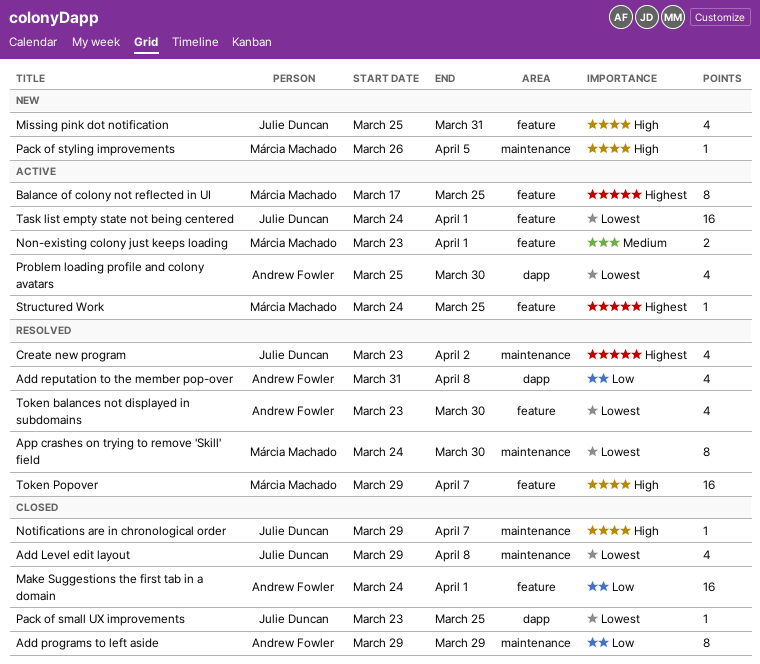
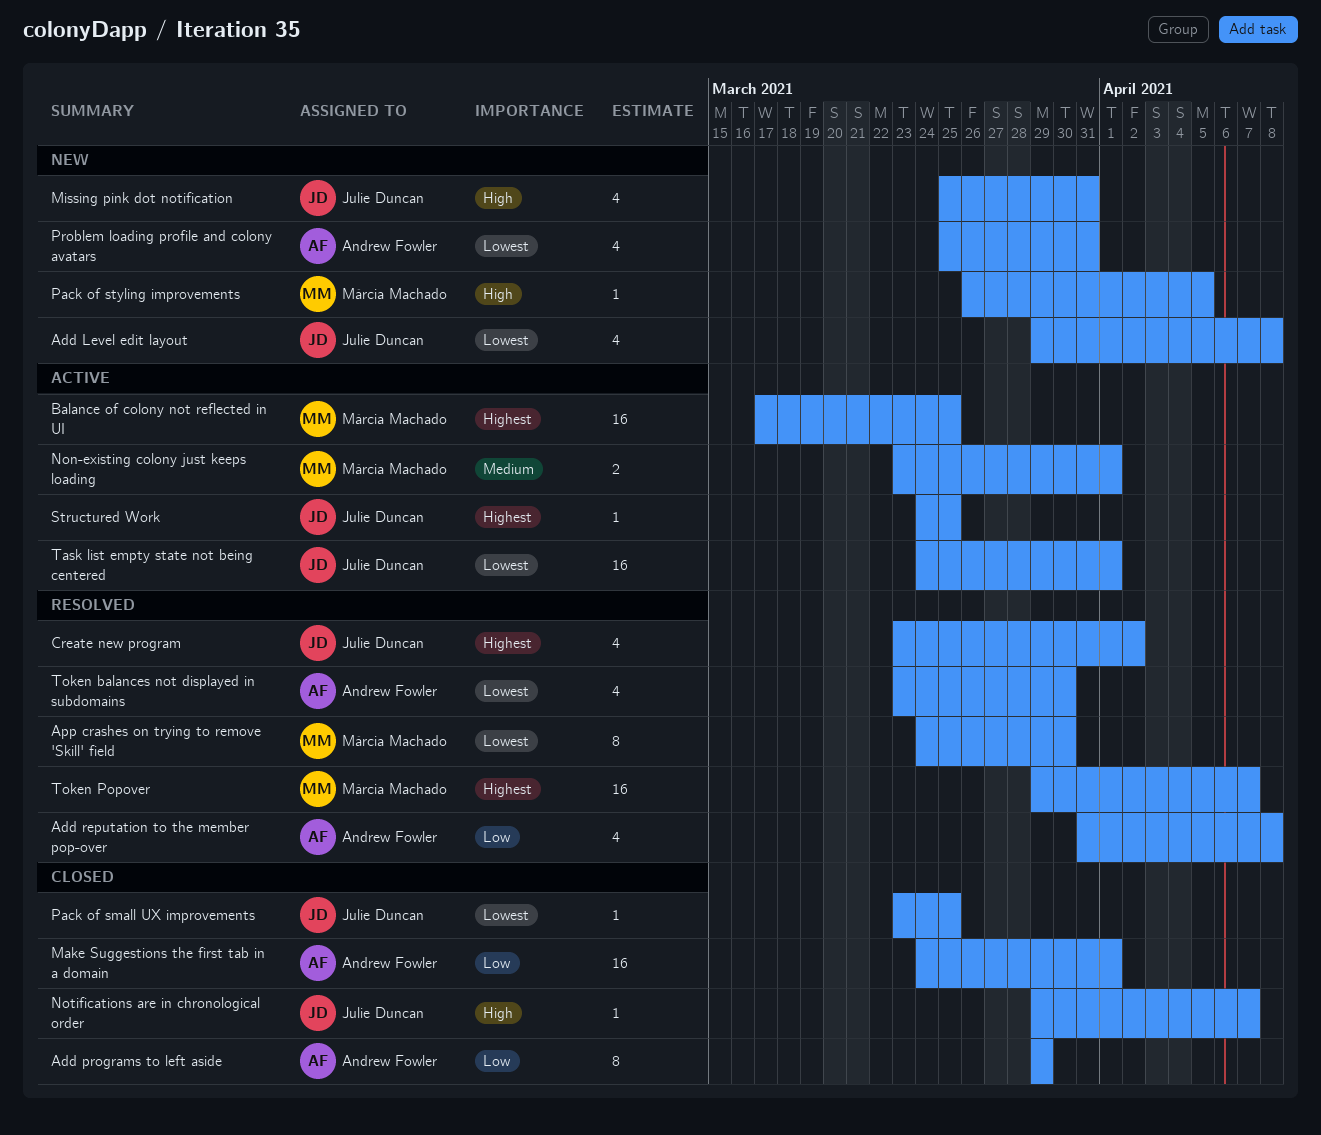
Add Level edit layout, status: Closed -> New
Balance of colony not reflected in UI, estimate: 8 -> 16
Problem loading profile and colony avatars, status: Active -> New
Problem loading profile and colony avatars, due: Mar 30 -> Mar 31
Structured Work, owner: Márcia Machado -> Julie Duncan
Token Popover, priority: High -> Highest

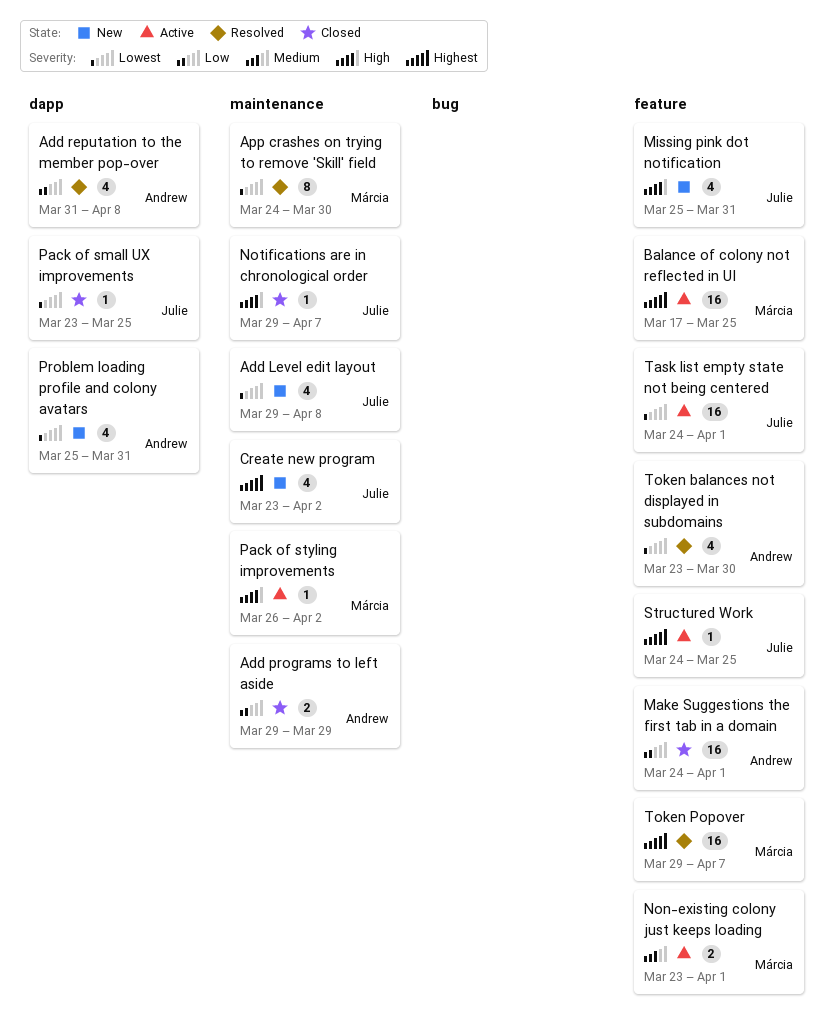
Add programs to left aside, estimate: 8 -> 2
Create new program, status: Resolved -> New
Pack of styling improvements, status: New -> Active
Pack of styling improvements, due: Apr 5 -> Apr 2

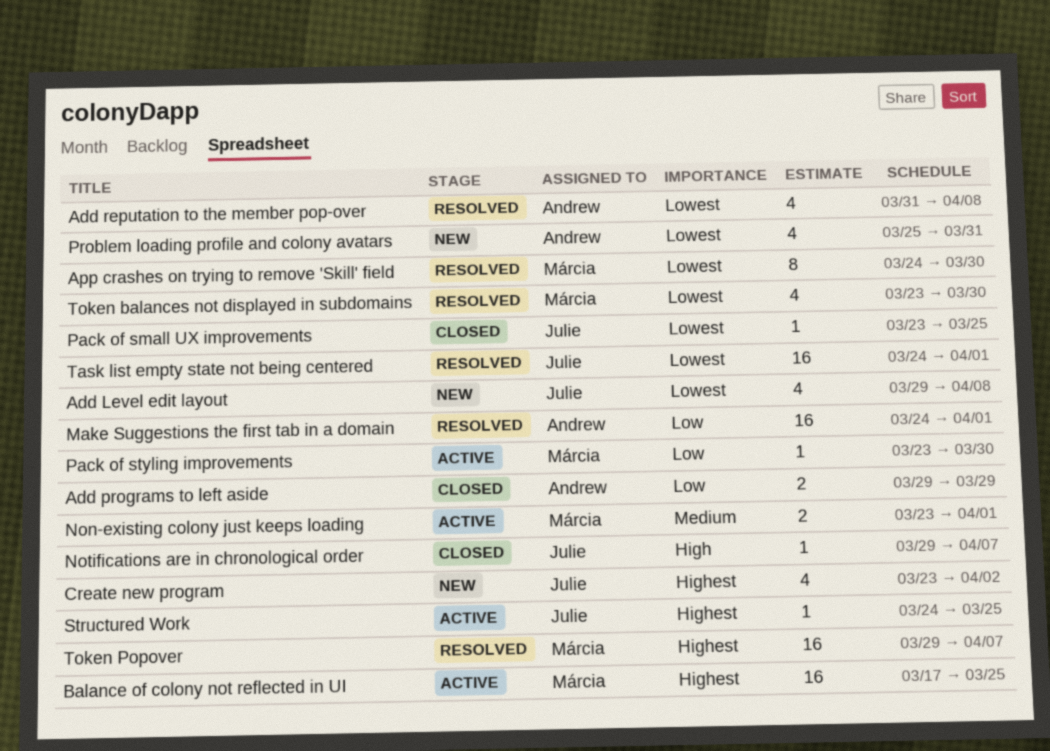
Add reputation to the member pop-over, priority: Low -> Lowest
Make Suggestions the first tab in a domain, status: Closed -> Resolved
Missing pink dot notification: present -> none
Pack of styling improvements, priority: High -> Low
Pack of styling improvements, start: Mar 26 -> Mar 23
Pack of styling improvements, due: Apr 2 -> Mar 30
Task list empty state not being centered, status: Active -> Resolved
Token balances not displayed in subdomains, owner: Andrew -> Márcia

